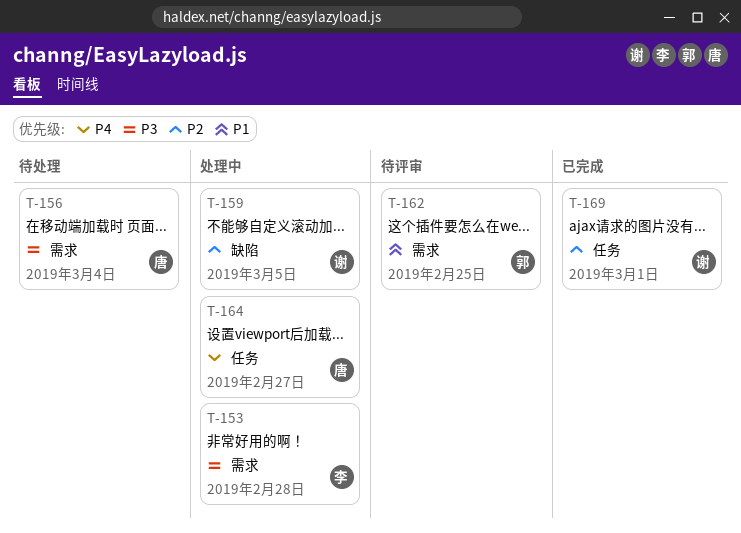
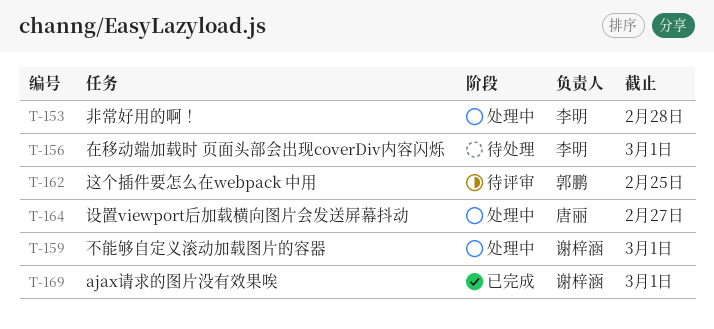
T-156, owner: 唐丽 -> 李明
T-156, due: Mar 4 -> Mar 1
T-159, due: Mar 5 -> Mar 1

